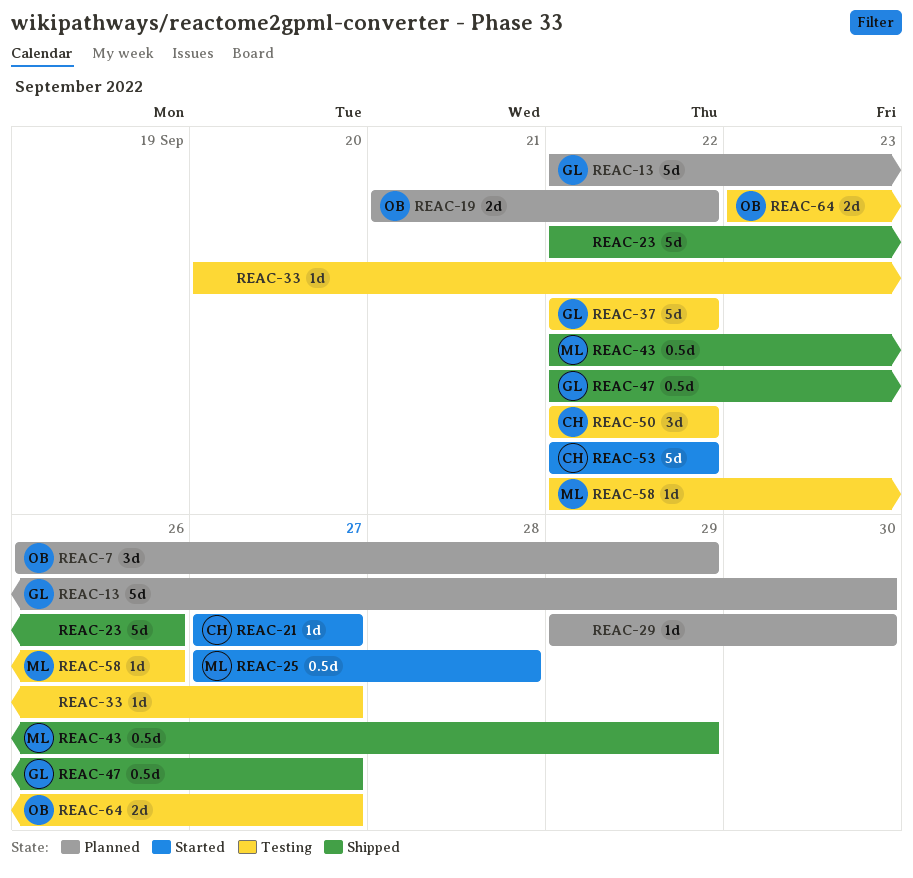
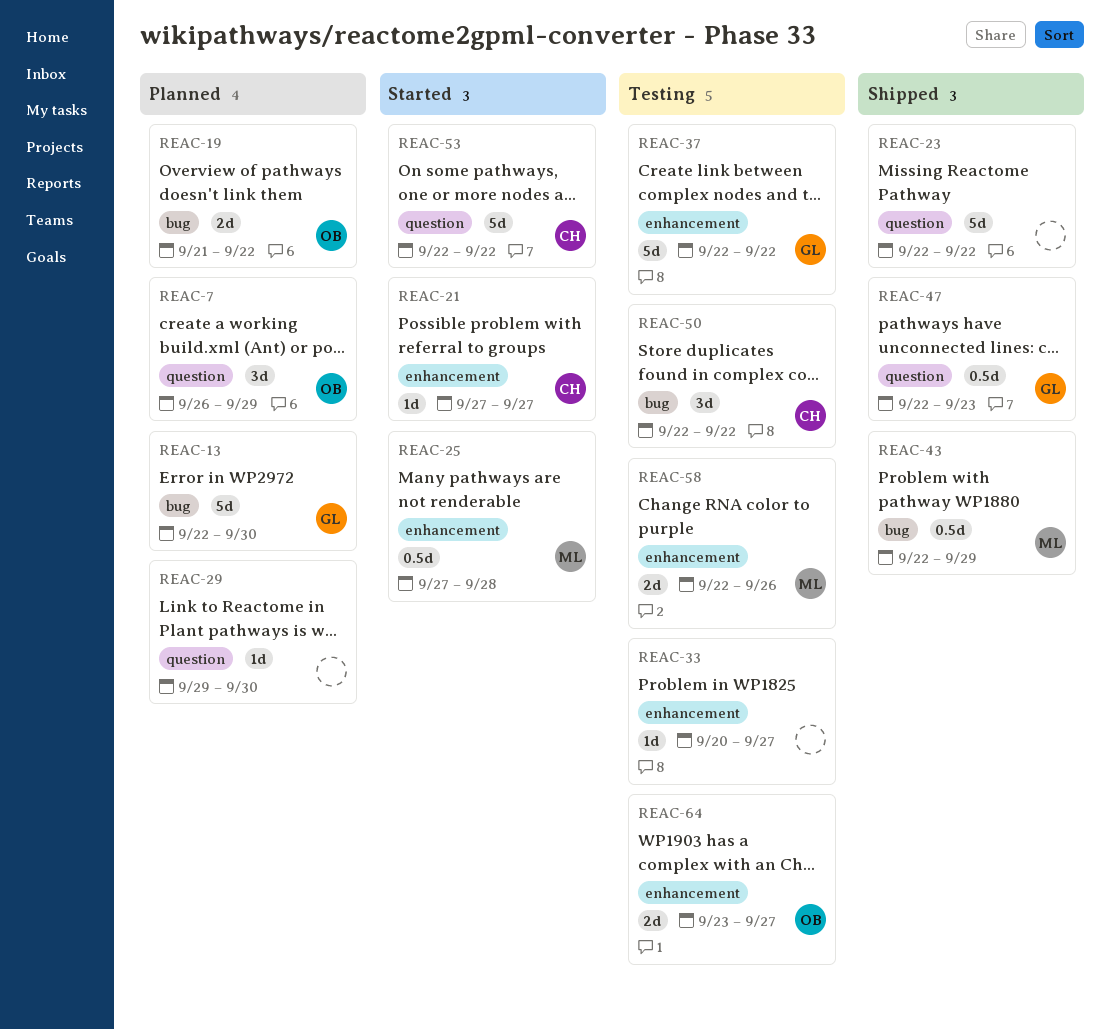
REAC-23, due: Sep 26 -> Sep 22
REAC-47, due: Sep 27 -> Sep 23
REAC-58, estimate: 1d -> 2d

